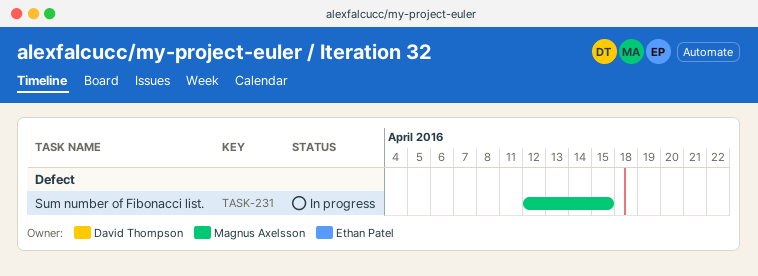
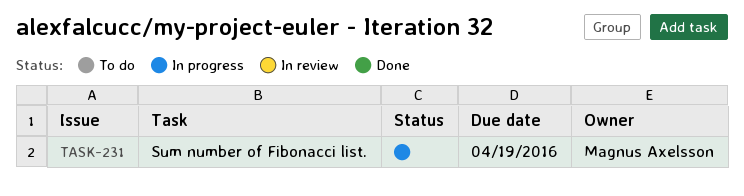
TASK-231, due: Apr 15 -> Apr 19

